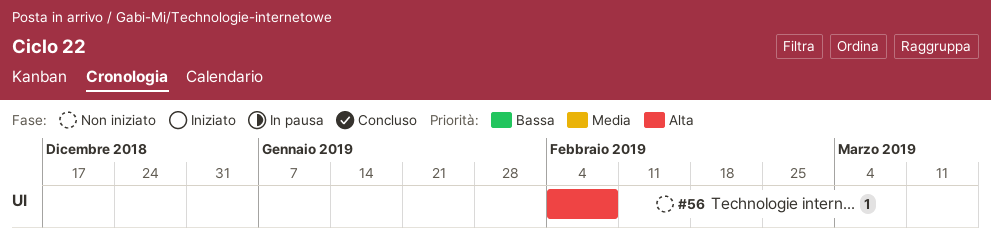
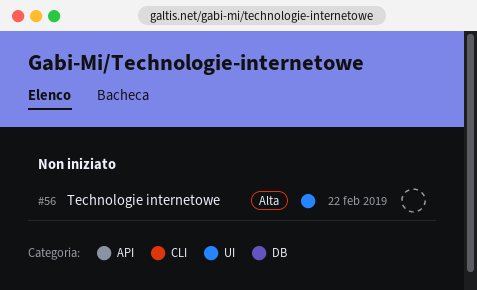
#56, due: Feb 8 -> Feb 22

